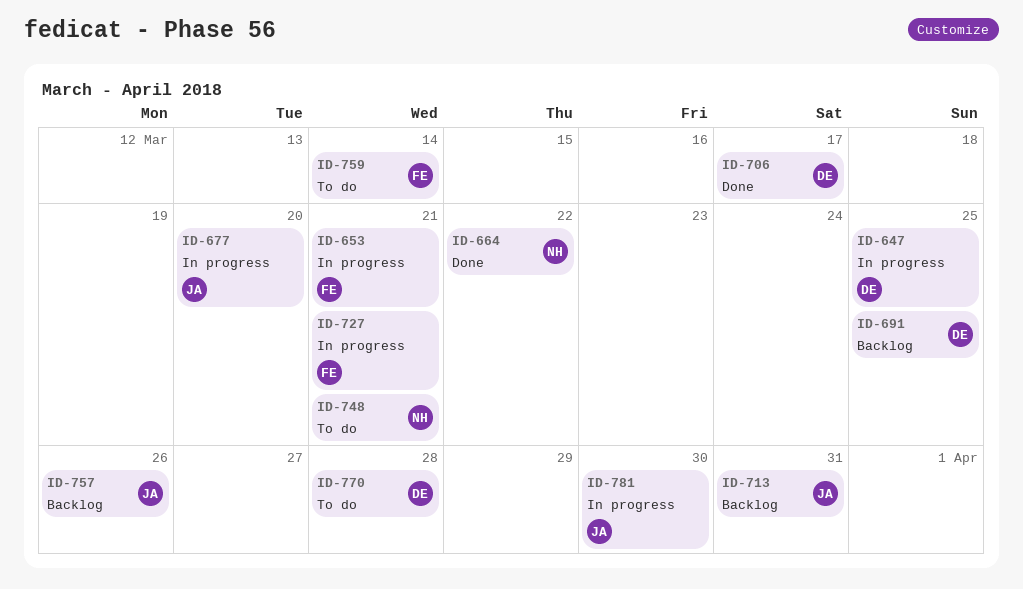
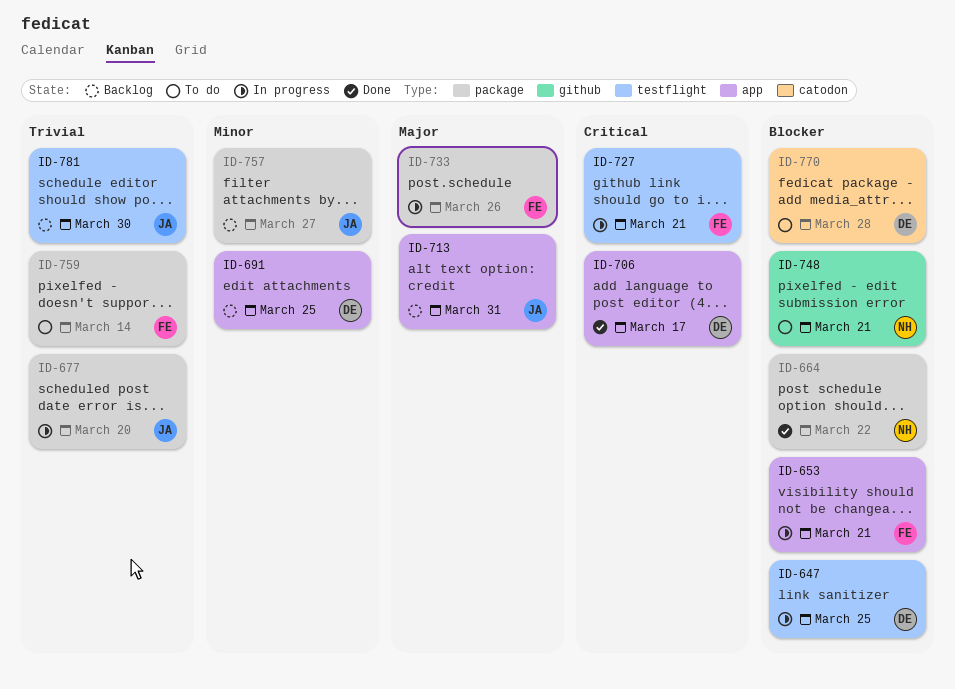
ID-733: none -> present
ID-757, due: Mar 26 -> Mar 27
ID-781, status: In progress -> Backlog

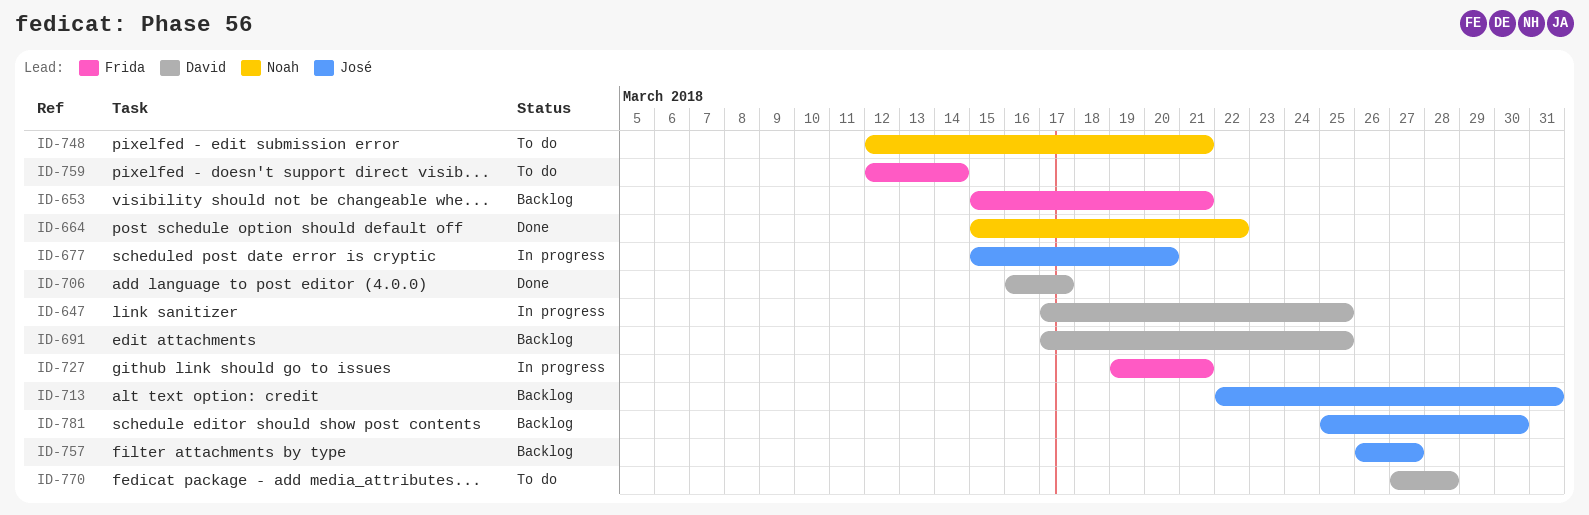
ID-653, status: In progress -> Backlog
ID-733: present -> none

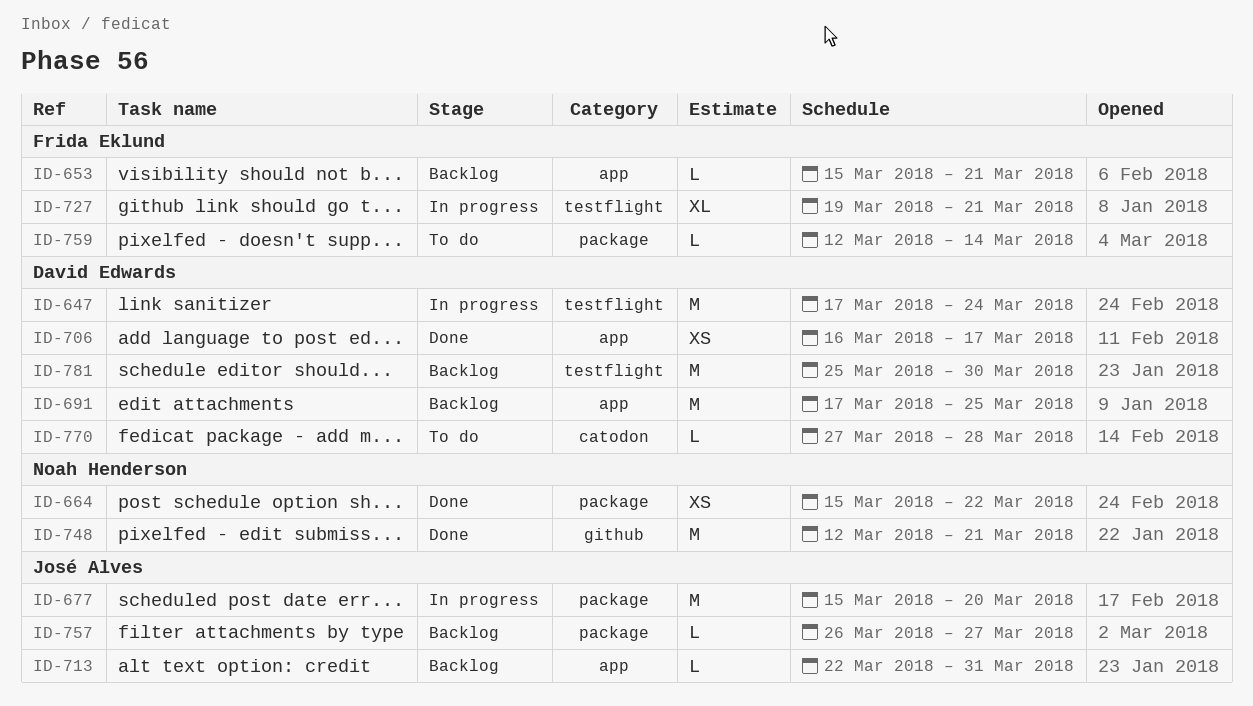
ID-647, due: Mar 25 -> Mar 24
ID-748, status: To do -> Done
ID-781, owner: José Alves -> David Edwards

